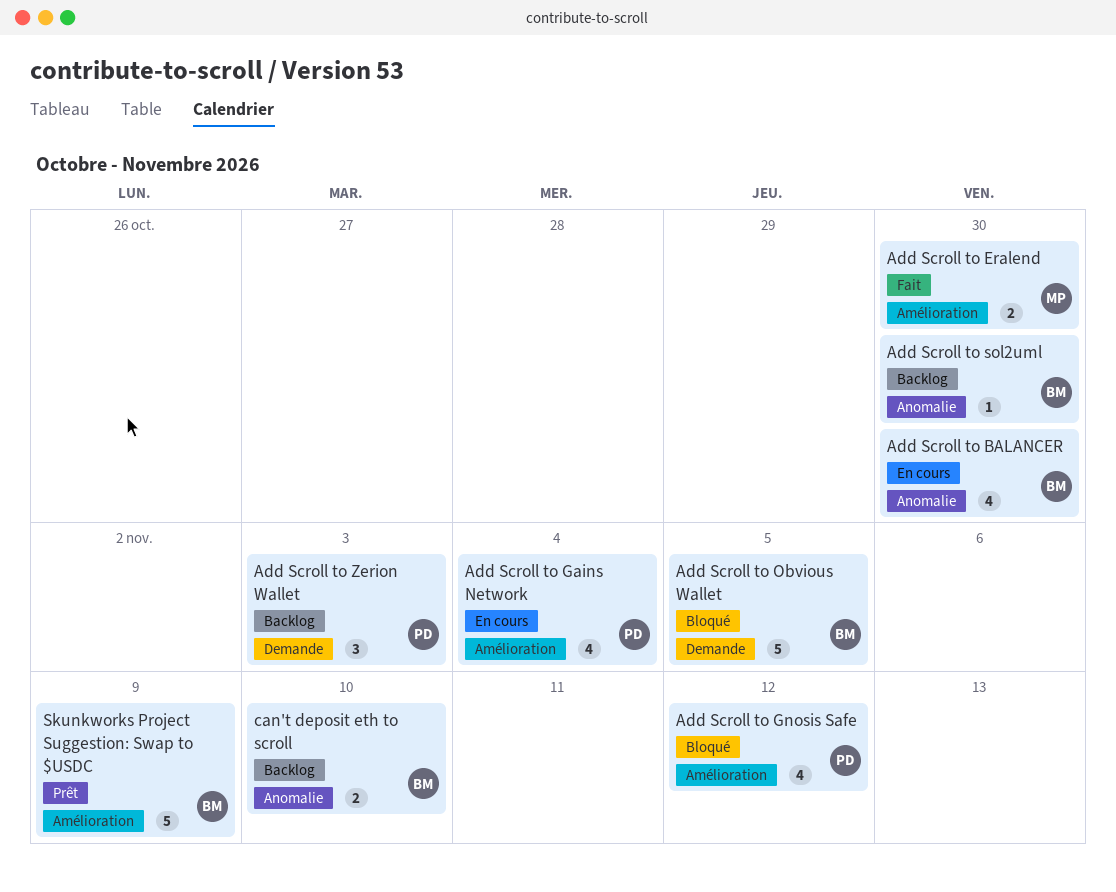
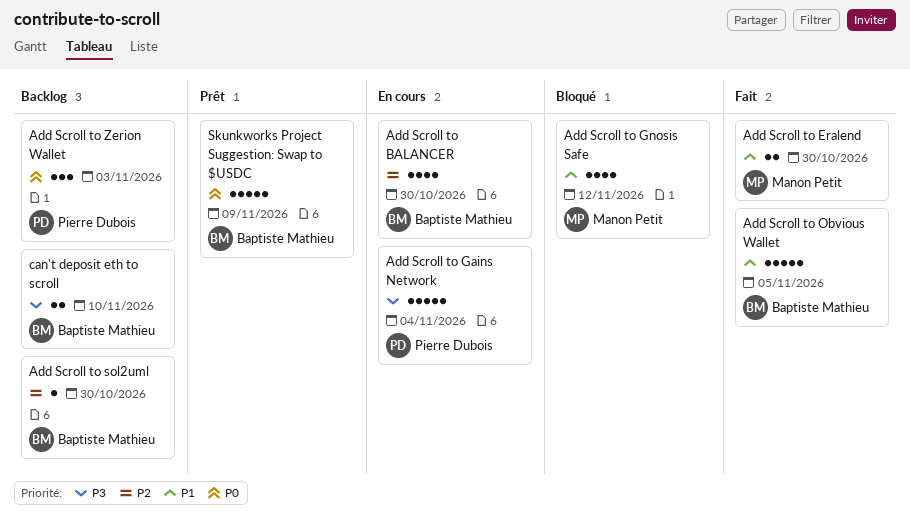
Add Scroll to Gains Network, estimate: 4 -> 5
Add Scroll to Gnosis Safe, owner: Pierre Dubois -> Manon Petit
Add Scroll to Obvious Wallet, status: Bloqué -> Fait

